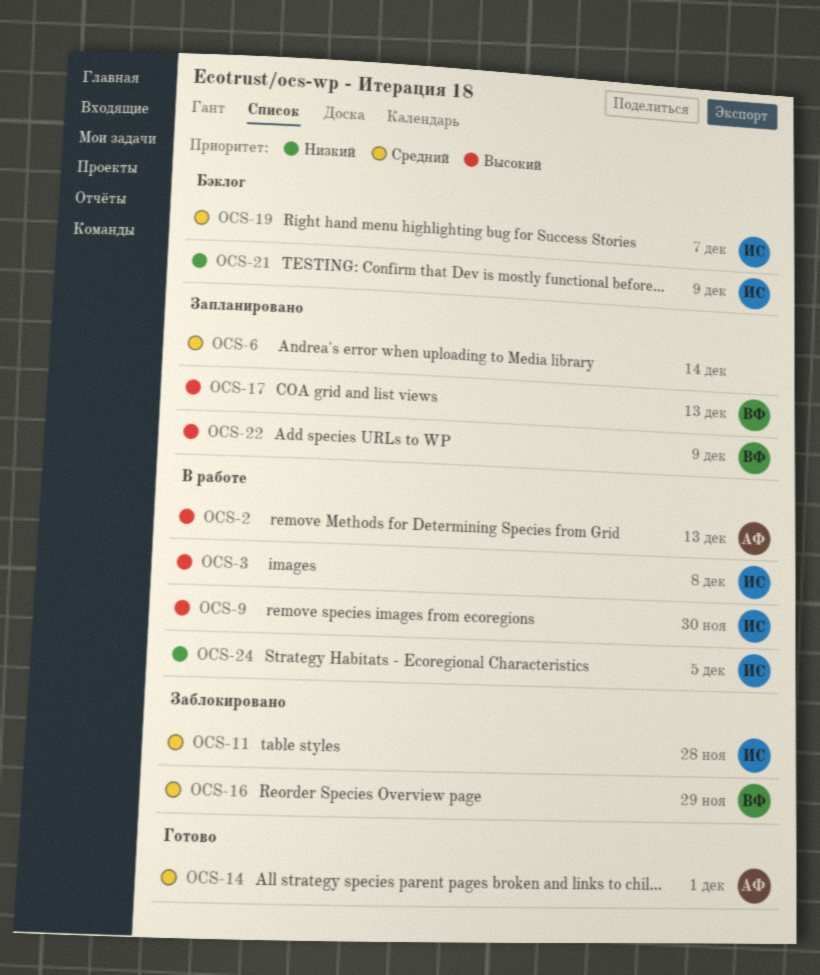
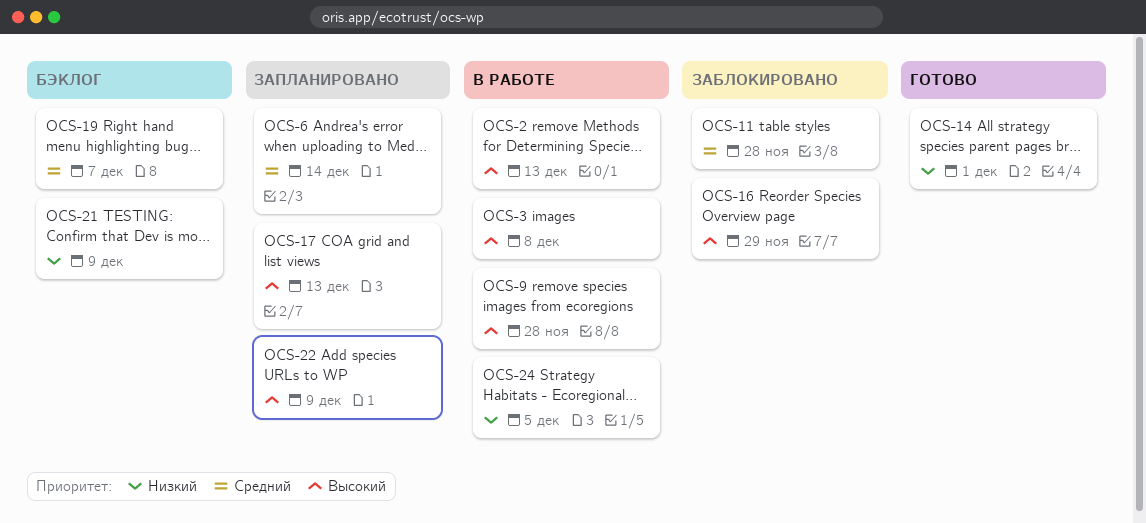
OCS-9, due: Nov 30 -> Nov 28
OCS-14, priority: Средний -> Низкий
OCS-16, priority: Средний -> Высокий

